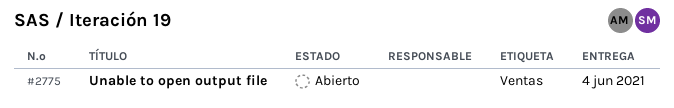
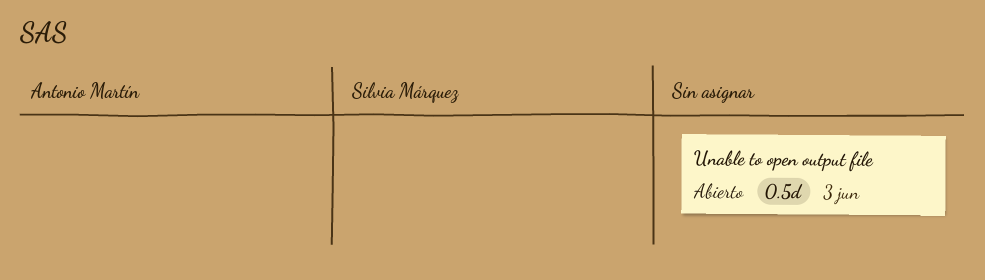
Unable to open output file, due: Jun 4 -> Jun 3

